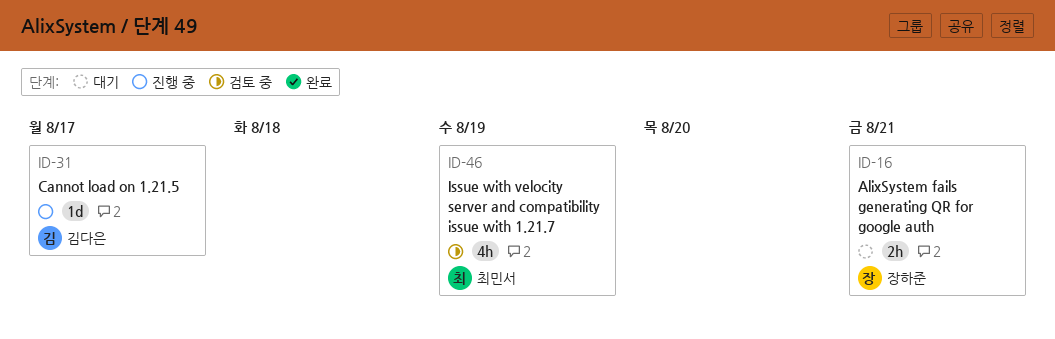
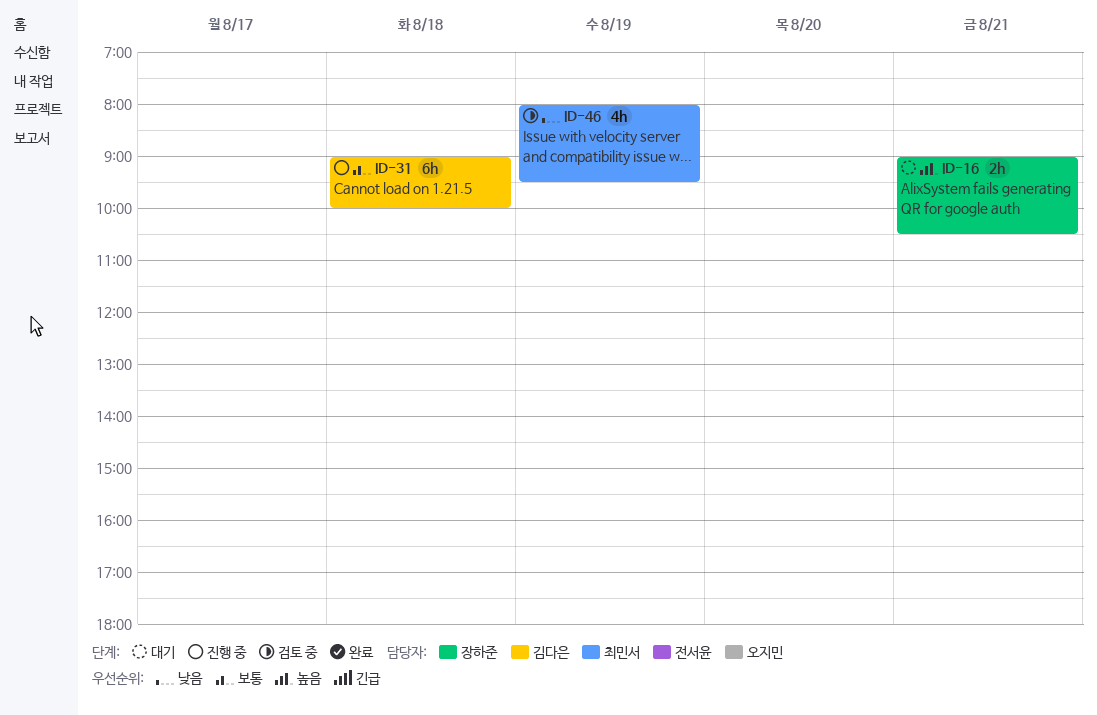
ID-31, estimate: 1d -> 6h
ID-31, day: Aug 17 -> Aug 18

